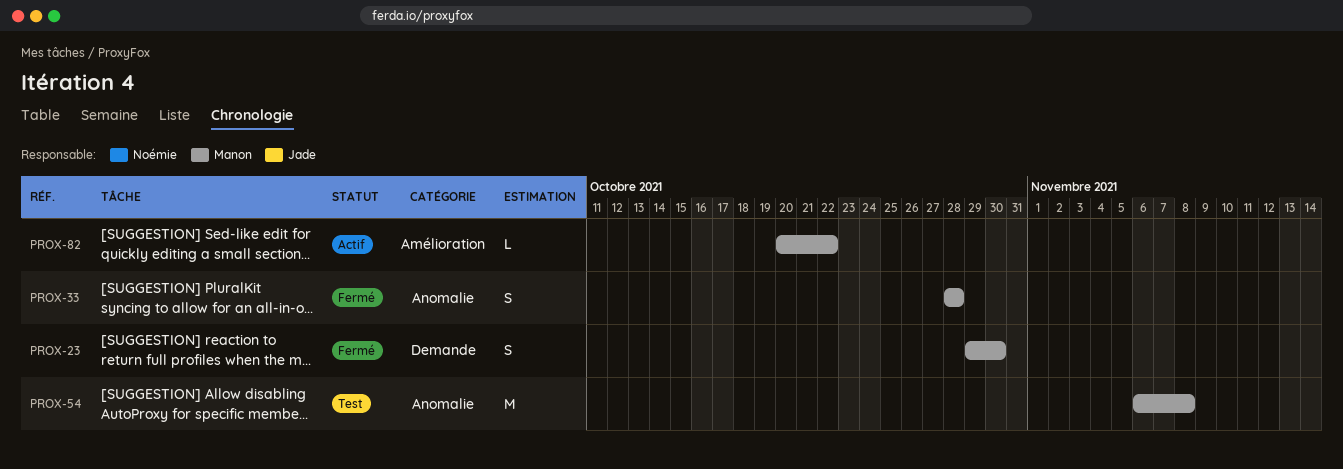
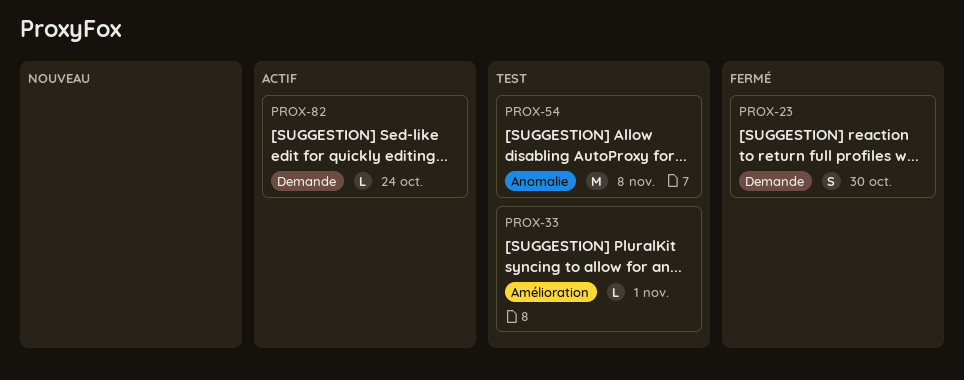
PROX-33, status: Fermé -> Test
PROX-33, label: Anomalie -> Amélioration
PROX-33, estimate: S -> L
PROX-33, due: Oct 28 -> Nov 1
PROX-82, label: Amélioration -> Demande
PROX-82, due: Oct 22 -> Oct 24

